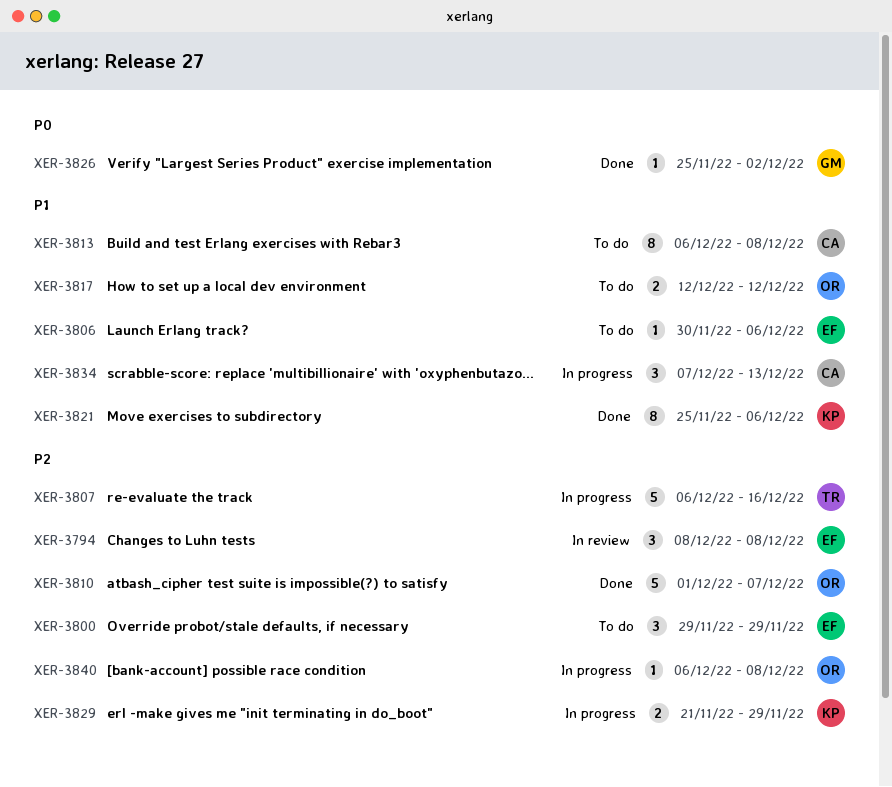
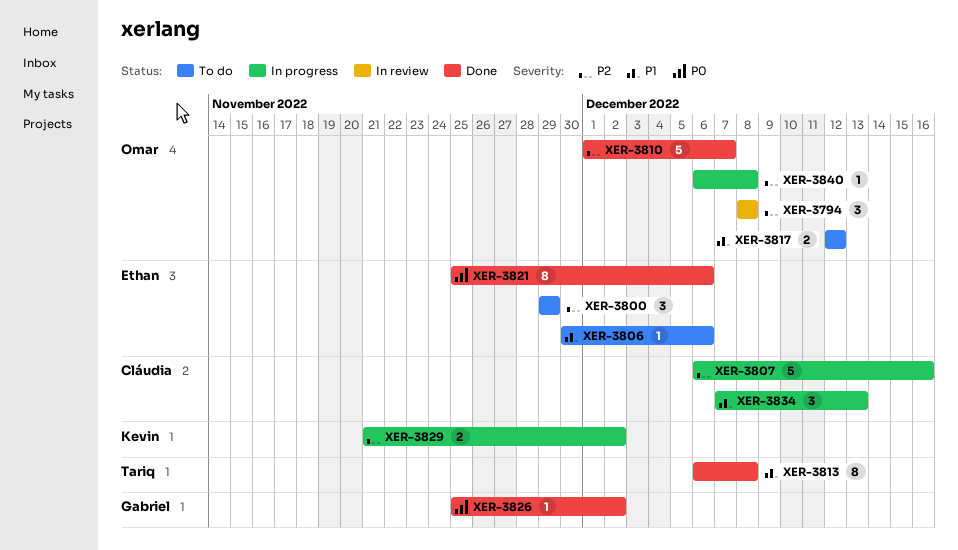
XER-3794, owner: Ethan -> Omar
XER-3807, owner: Tariq -> Cláudia
XER-3813, status: To do -> Done
XER-3813, owner: Cláudia -> Tariq
XER-3821, owner: Kevin -> Ethan
XER-3821, priority: P1 -> P0
XER-3829, due: Nov 29 -> Dec 2

